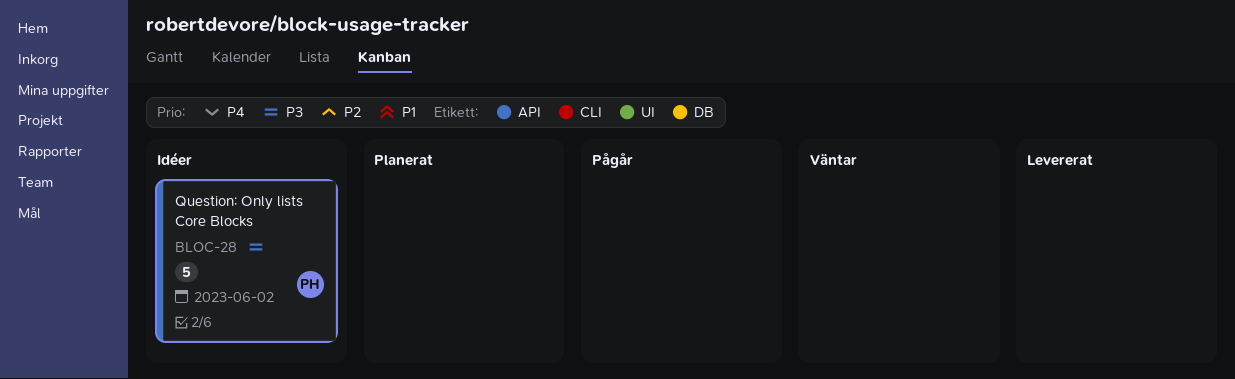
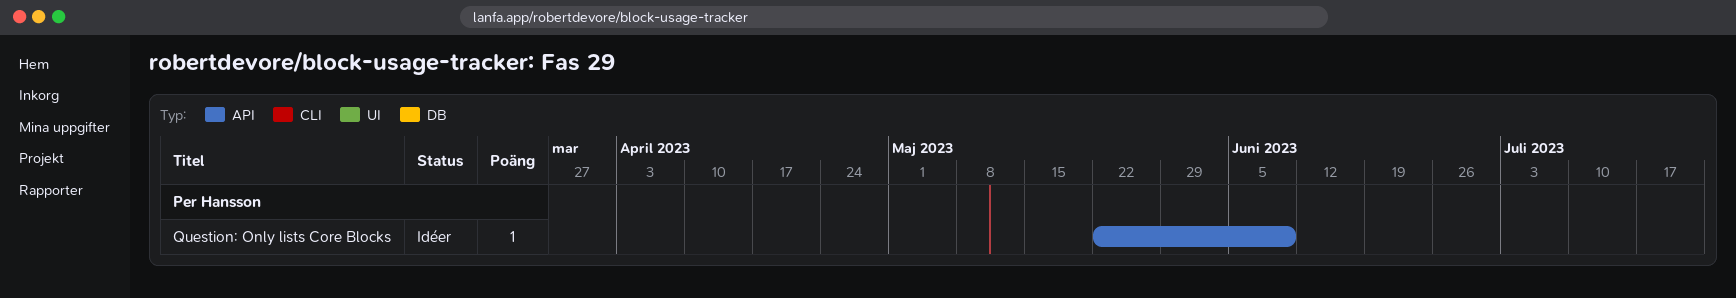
Question: Only lists Core Blocks, estimate: 5 -> 1
Question: Only lists Core Blocks, due: Jun 2 -> Jun 9

